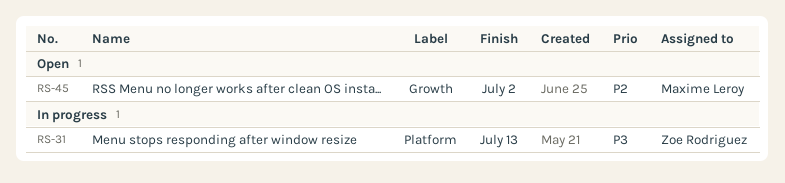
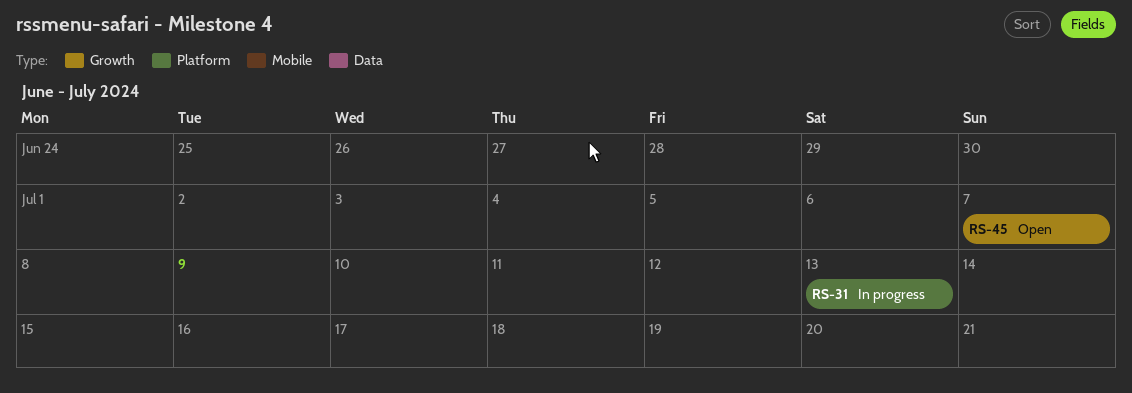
RS-45, due: Jul 2 -> Jul 7

